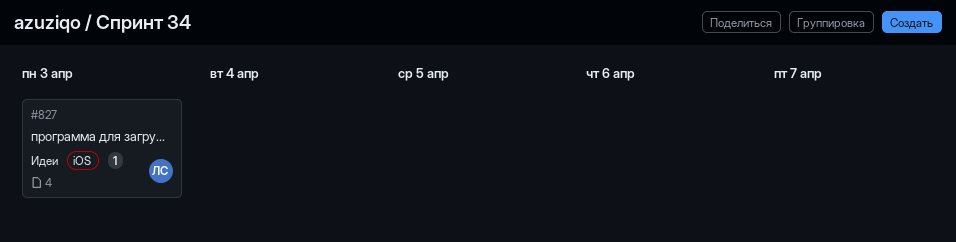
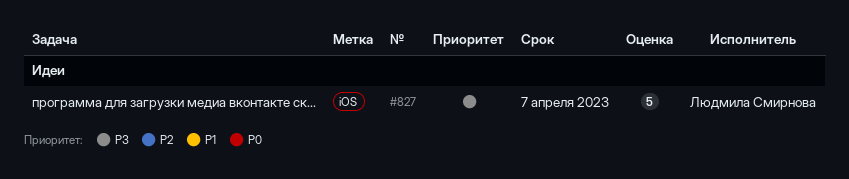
#827, estimate: 1 -> 5
#827, due: Apr 3 -> Apr 7

